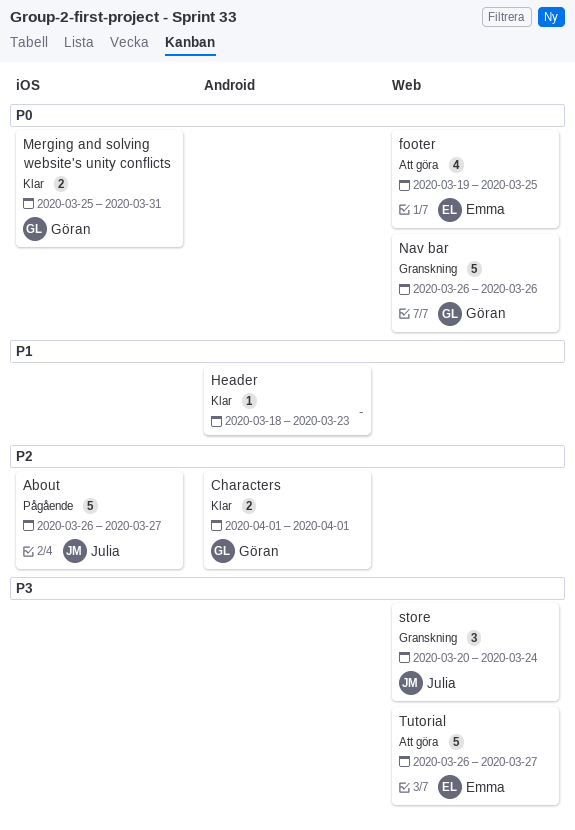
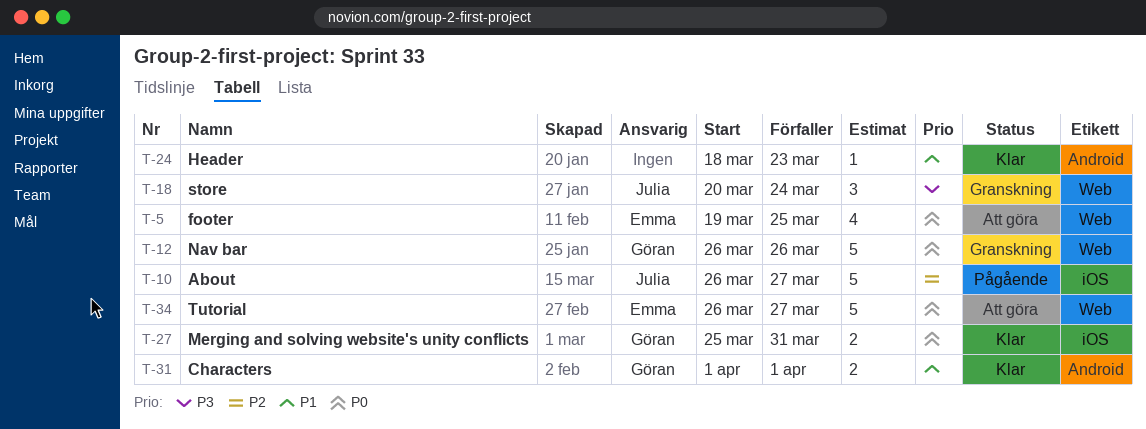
Characters, priority: P2 -> P1
Tutorial, priority: P3 -> P0

